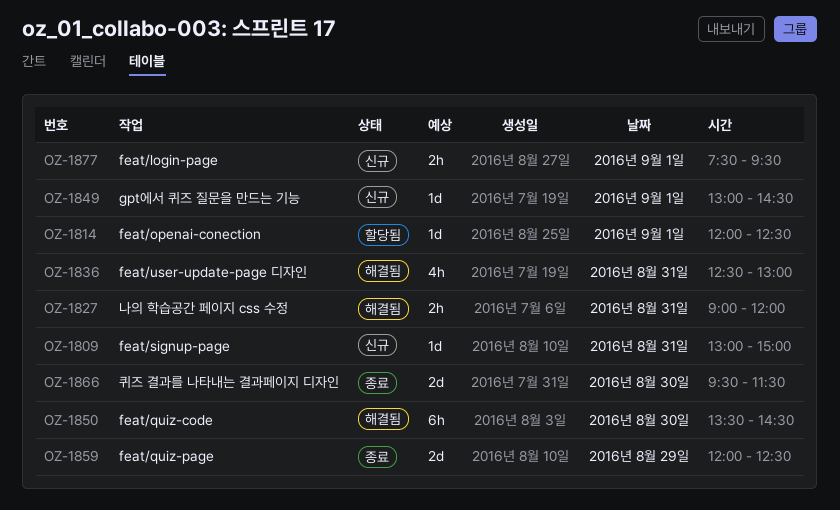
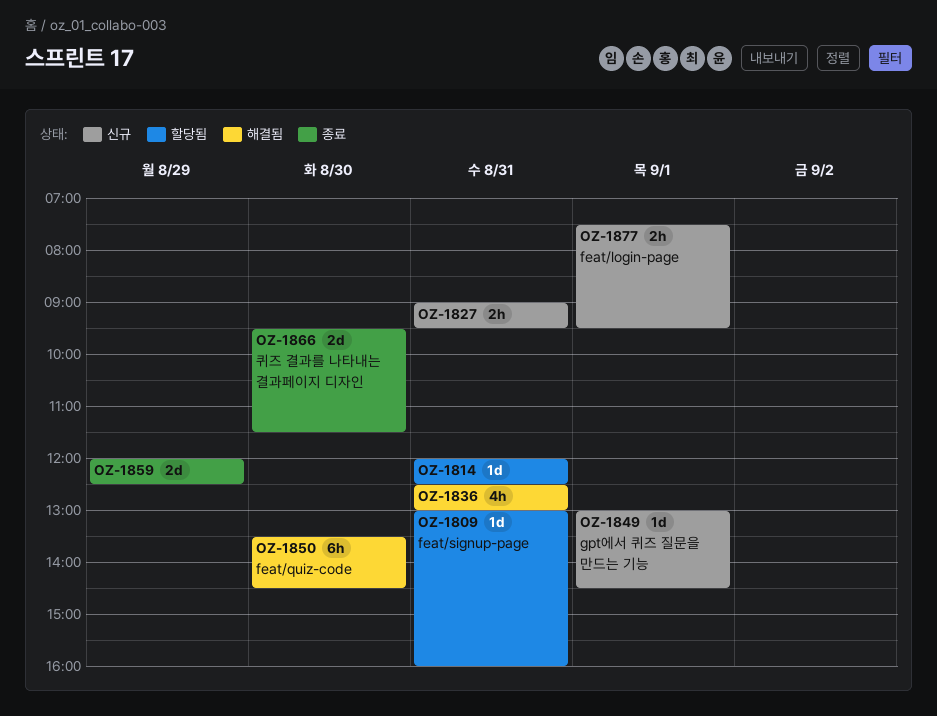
OZ-1809, status: 신규 -> 할당됨
OZ-1809, ends: 15:00 -> 16:00
OZ-1814, day: Sep 1 -> Aug 31
OZ-1827, status: 해결됨 -> 신규
OZ-1827, ends: 12:00 -> 09:30

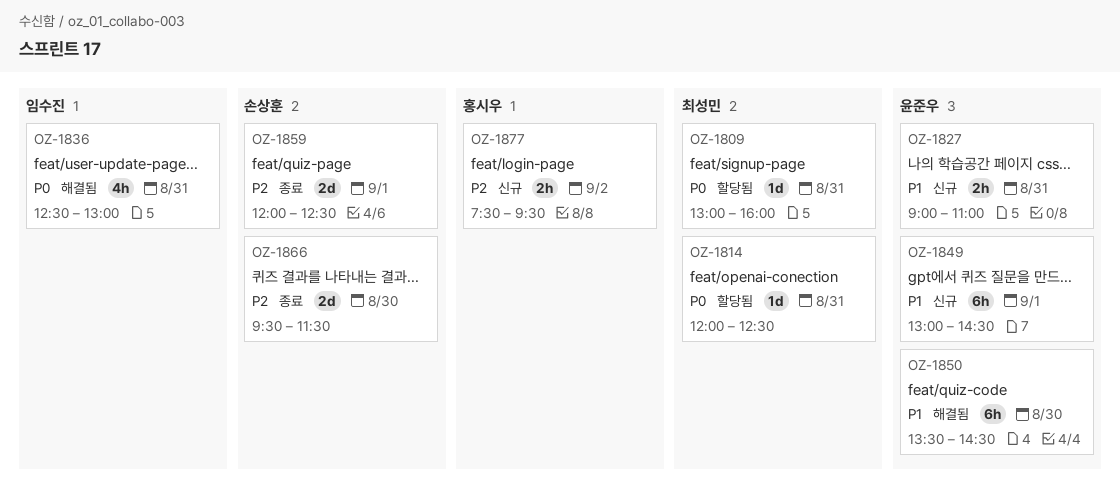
OZ-1827, ends: 09:30 -> 11:00
OZ-1849, estimate: 1d -> 6h
OZ-1859, day: Aug 29 -> Sep 1
OZ-1877, day: Sep 1 -> Sep 2

